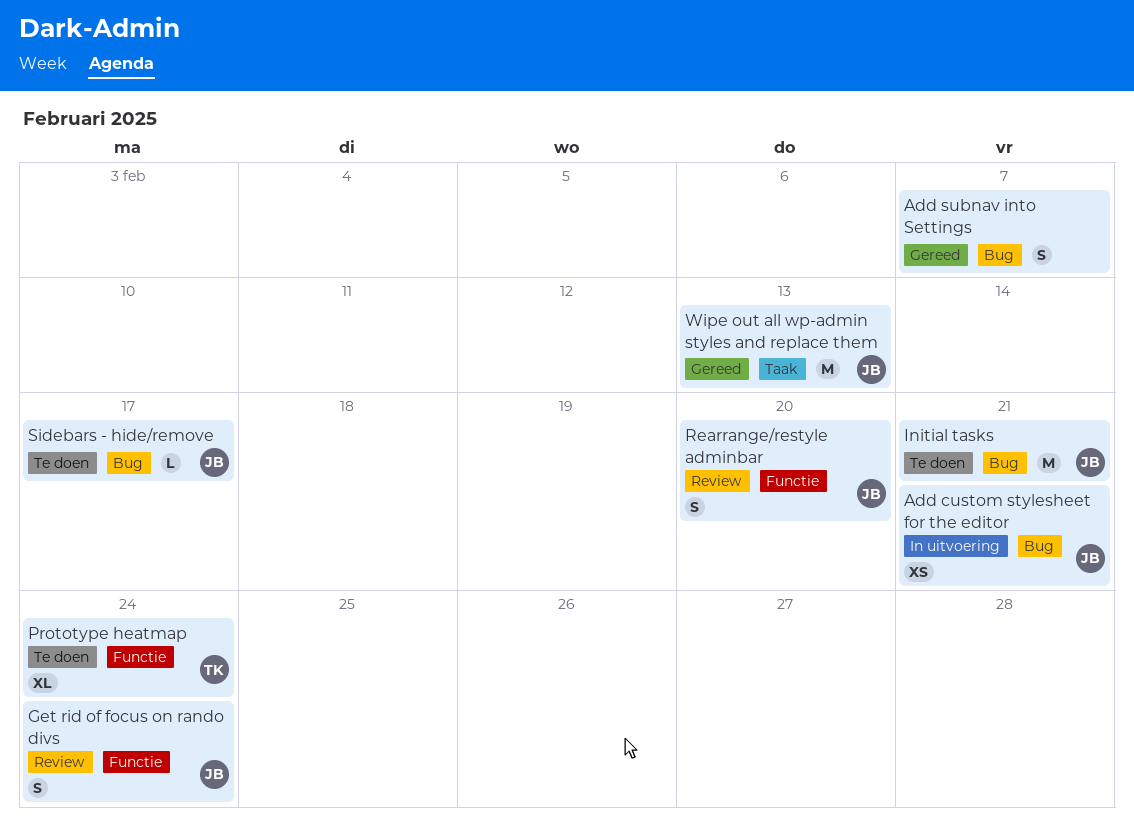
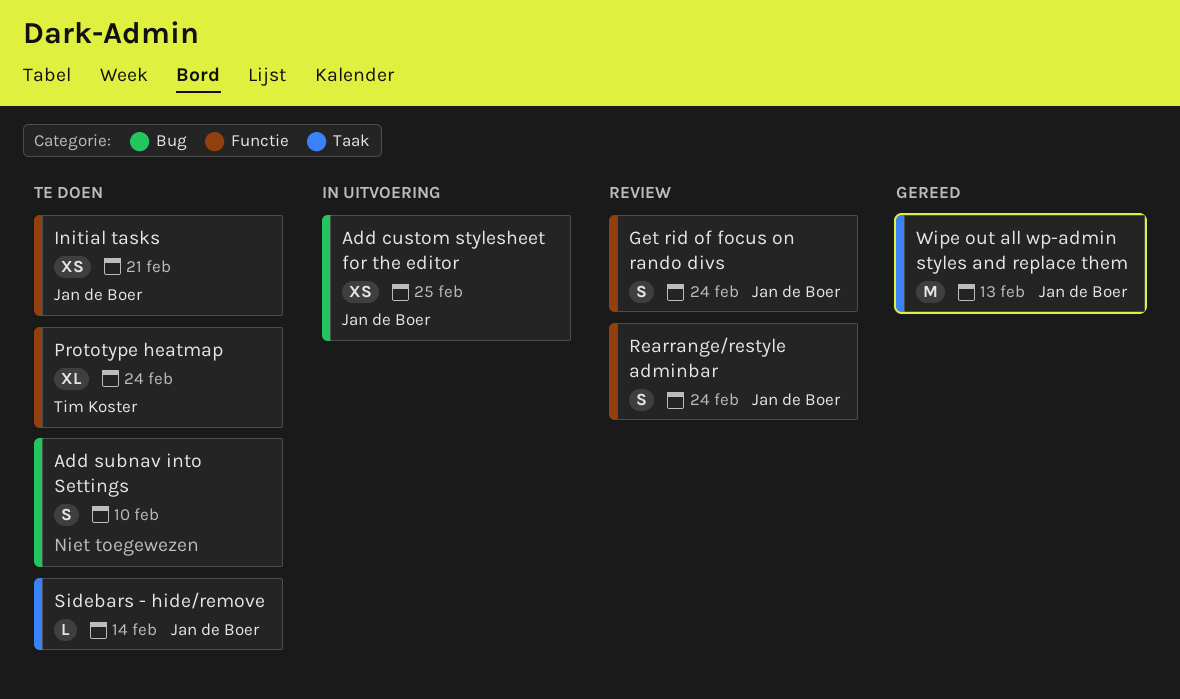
Add custom stylesheet for the editor, due: Feb 21 -> Feb 25
Add subnav into Settings, status: Gereed -> Te doen
Add subnav into Settings, due: Feb 7 -> Feb 10
Initial tasks, label: Bug -> Functie
Initial tasks, estimate: M -> XS
Rearrange/restyle adminbar, due: Feb 20 -> Feb 24
Sidebars - hide/remove, label: Bug -> Taak
Sidebars - hide/remove, due: Feb 17 -> Feb 14

